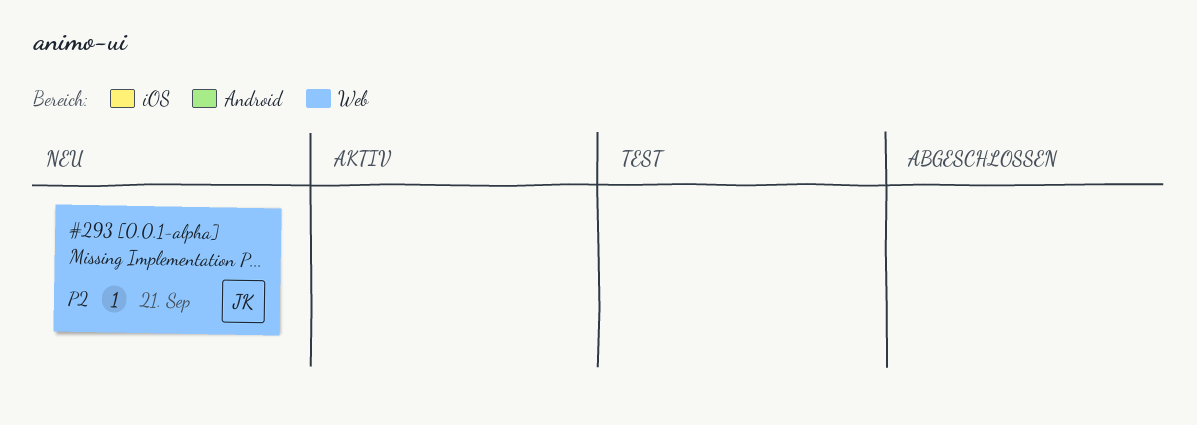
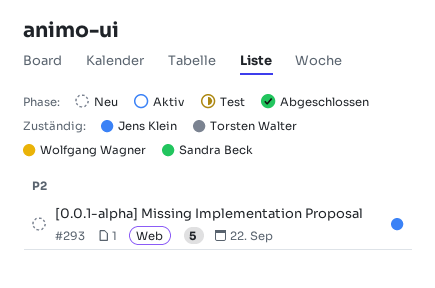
#293, estimate: 1 -> 5
#293, due: Sep 21 -> Sep 22

